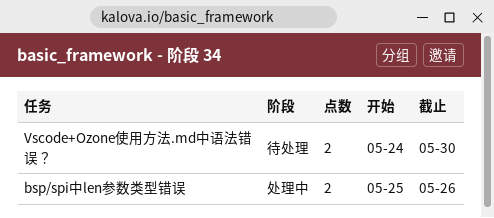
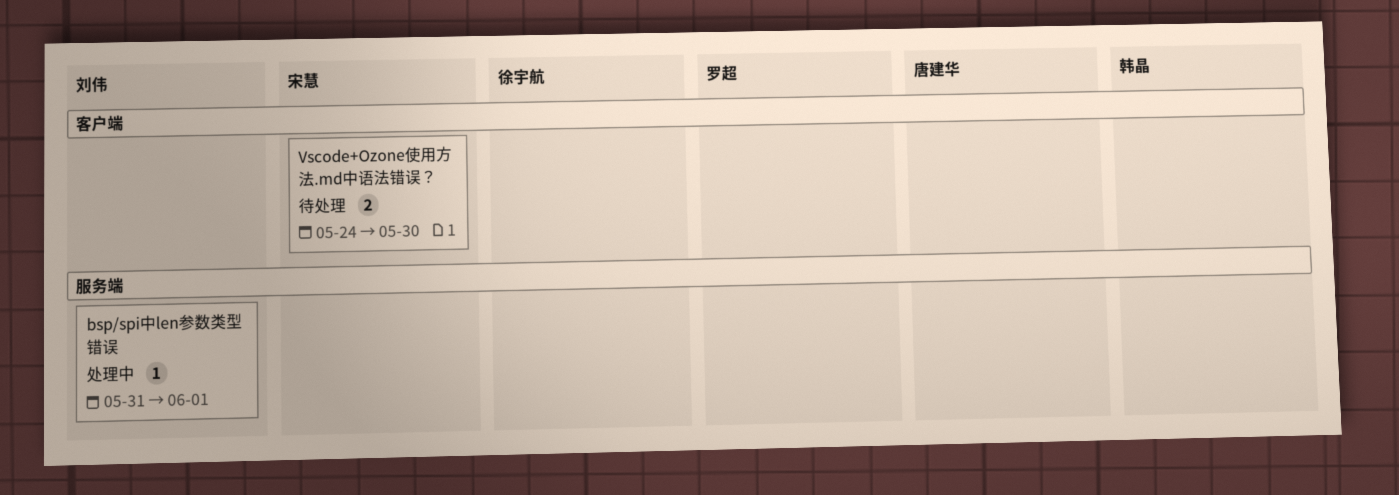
bsp/spi中len参数类型错误, estimate: 2 -> 1
bsp/spi中len参数类型错误, start: May 25 -> May 31
bsp/spi中len参数类型错误, due: May 26 -> Jun 1

